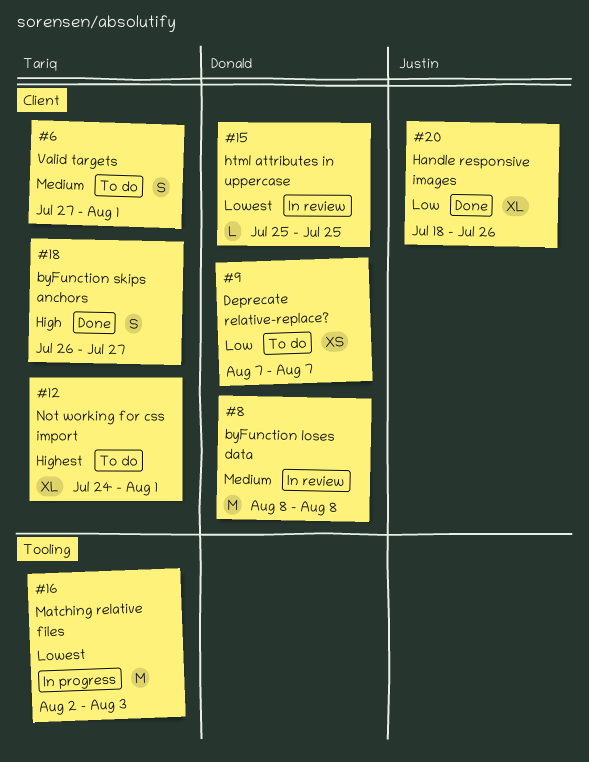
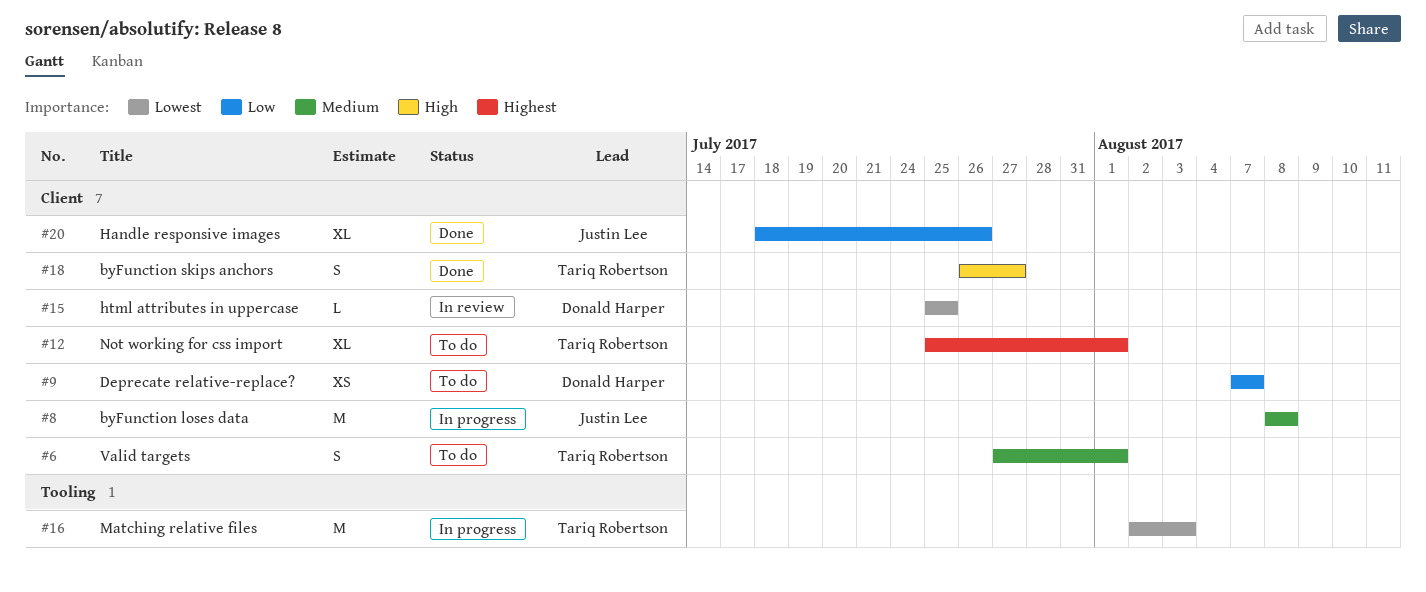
#8, status: In review -> In progress
#8, owner: Donald Harper -> Justin Lee
#12, start: Jul 24 -> Jul 25

